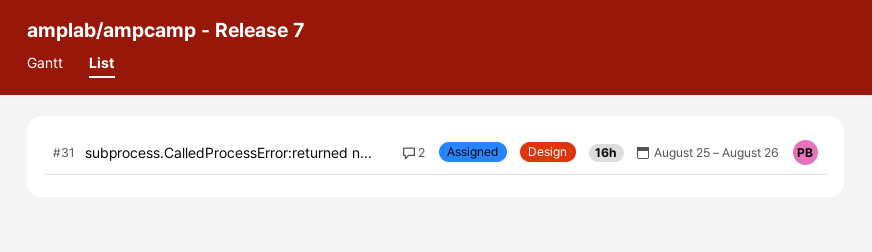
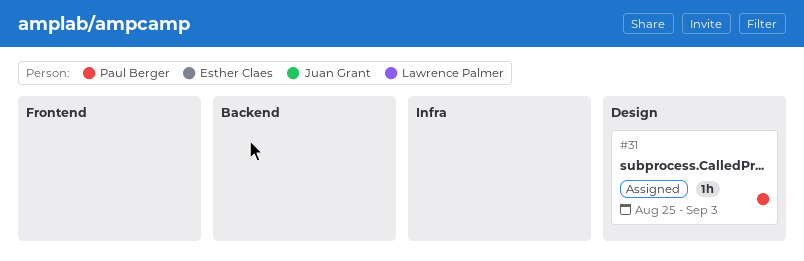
#31, estimate: 16h -> 1h
#31, due: Aug 26 -> Sep 3

